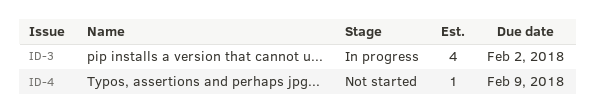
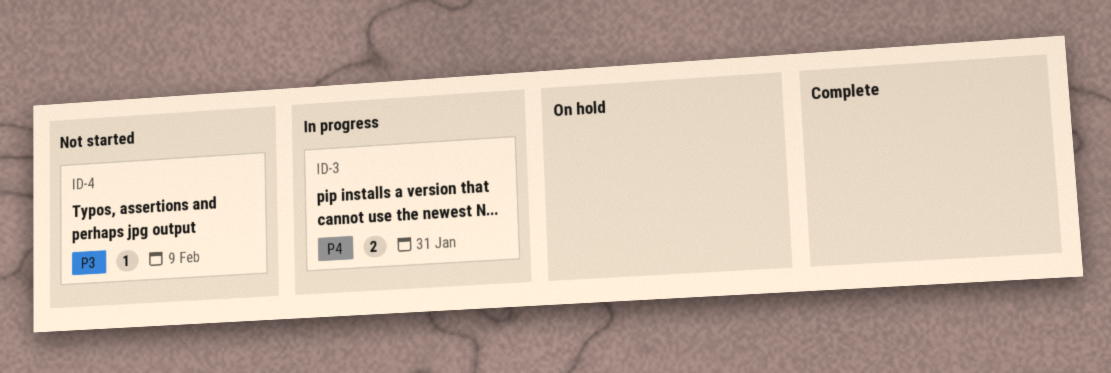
ID-3, estimate: 4 -> 2
ID-3, due: Feb 2 -> Jan 31

